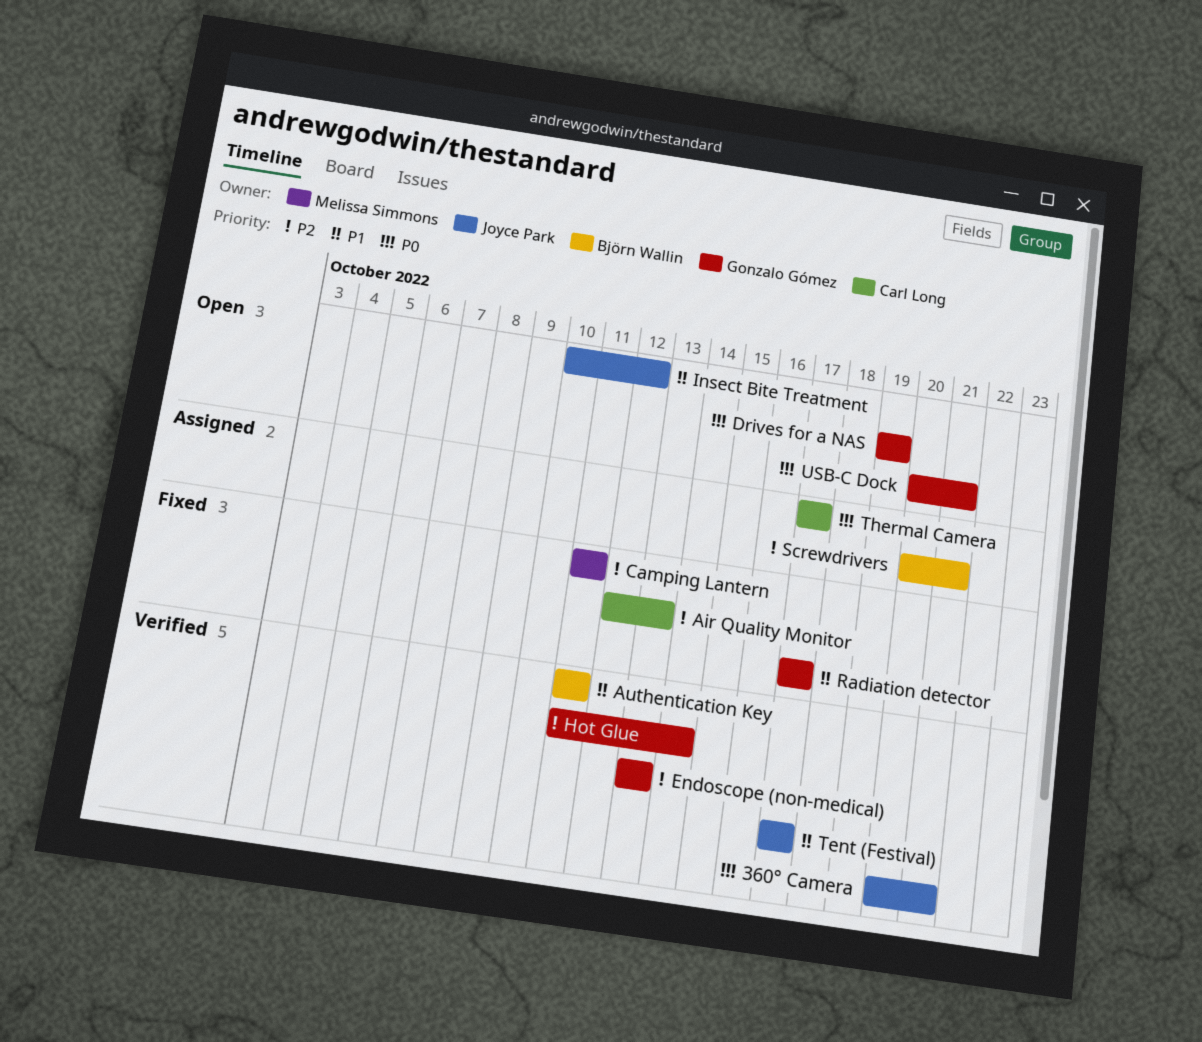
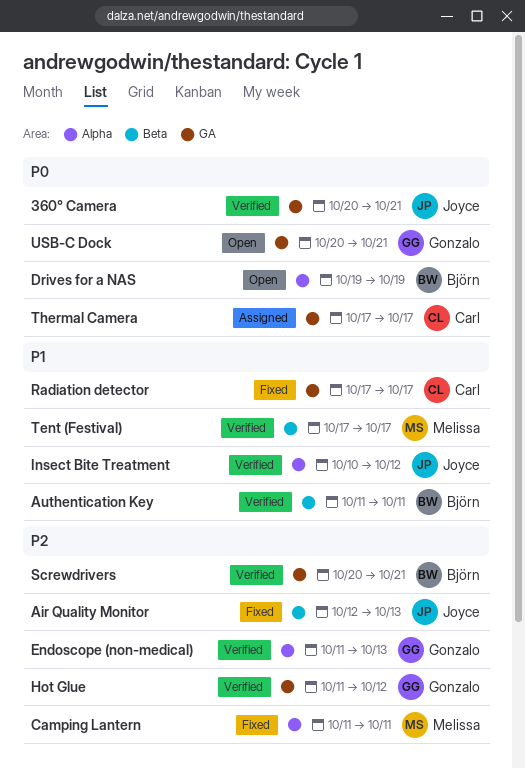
Air Quality Monitor, owner: Carl Long -> Joyce Park
Drives for a NAS, owner: Gonzalo Gómez -> Björn Wallin
Endoscope (non-medical), start: Oct 13 -> Oct 11
Hot Glue, due: Oct 14 -> Oct 12
Insect Bite Treatment, status: Open -> Verified
Radiation detector, owner: Gonzalo Gómez -> Carl Long
Screwdrivers, status: Assigned -> Verified
Tent (Festival), owner: Joyce Park -> Melissa Simmons

